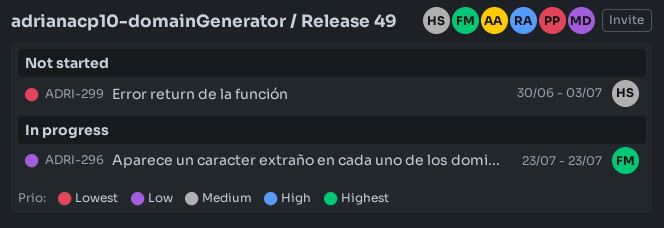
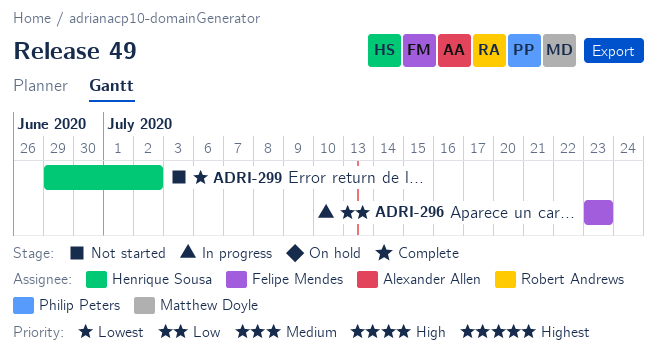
ADRI-299, start: Jun 30 -> Jun 29
ADRI-299, due: Jul 3 -> Jul 2

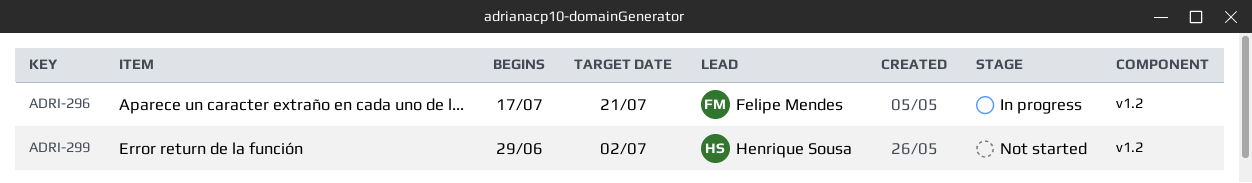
ADRI-296, start: Jul 23 -> Jul 17
ADRI-296, due: Jul 23 -> Jul 21

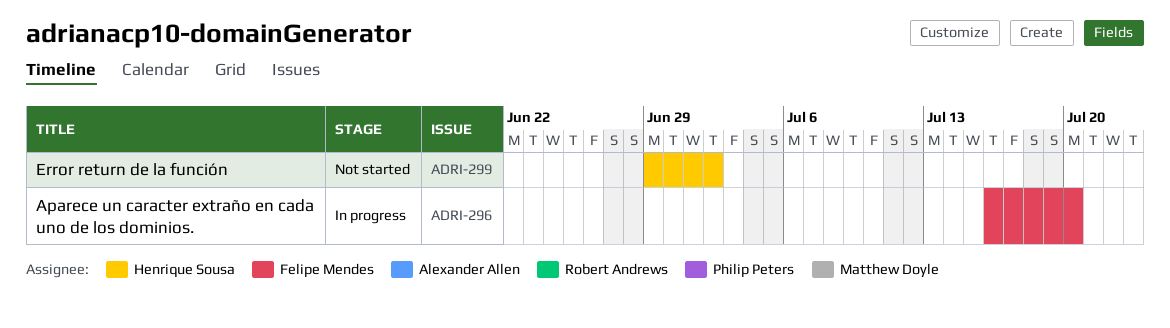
ADRI-296, start: Jul 17 -> Jul 16
ADRI-296, due: Jul 21 -> Jul 20

